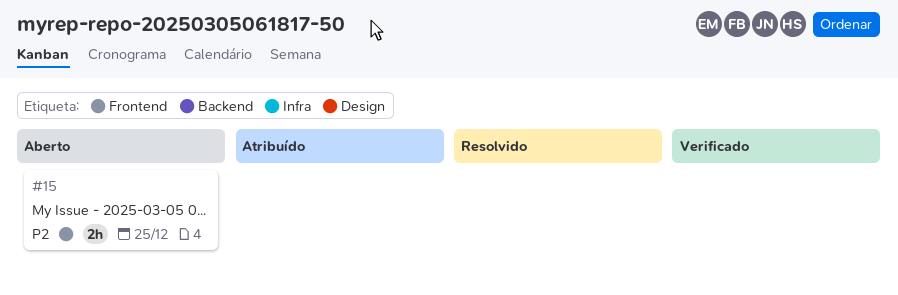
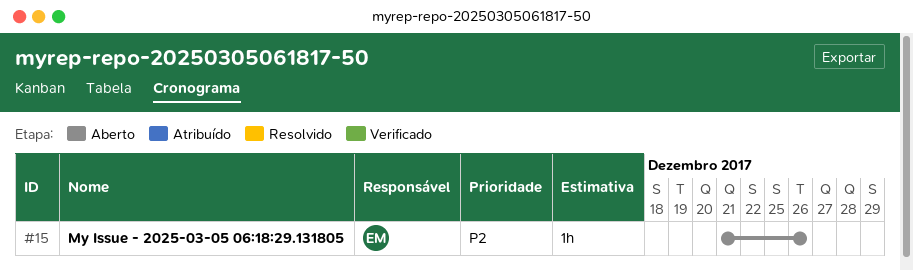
#15, estimate: 2h -> 1h
#15, due: Dec 25 -> Dec 26

